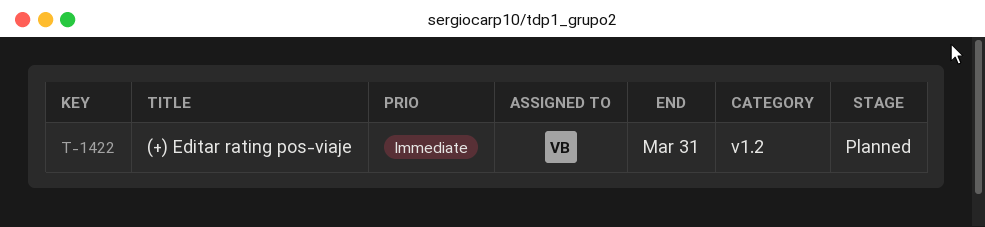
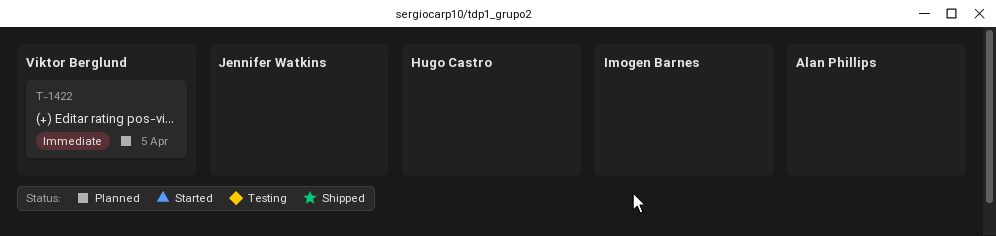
T-1422, due: Mar 31 -> Apr 5

